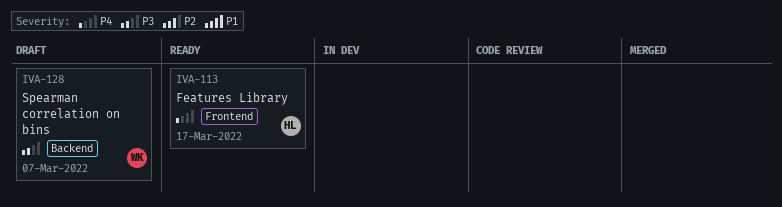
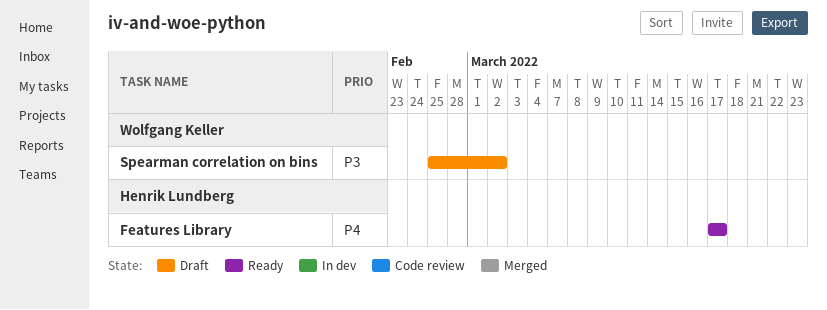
Spearman correlation on bins, due: Mar 7 -> Mar 2

